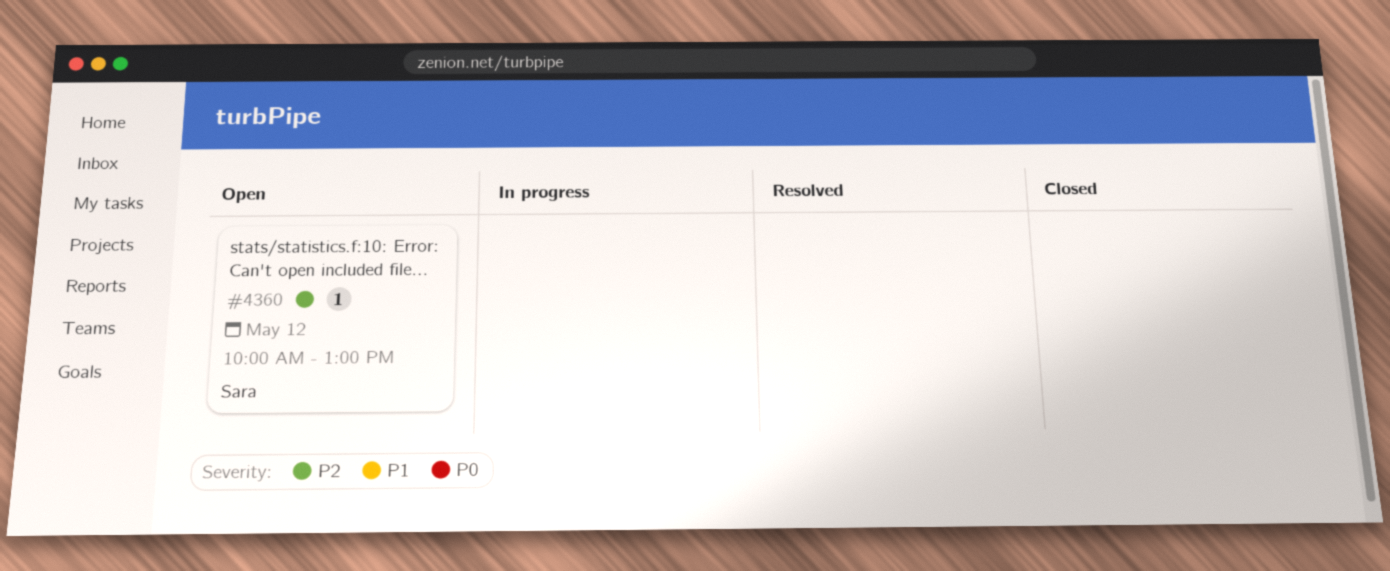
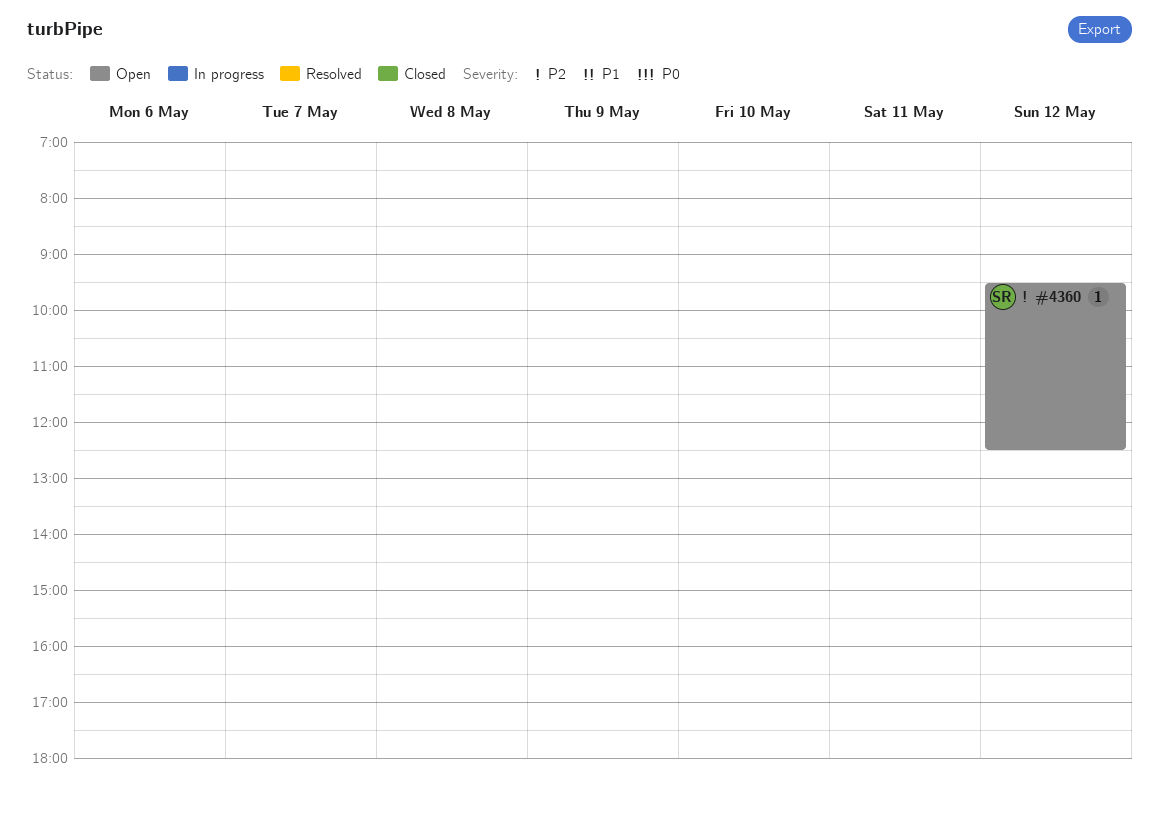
#4360, begins: 10:00 -> 09:30
#4360, ends: 13:00 -> 12:30

